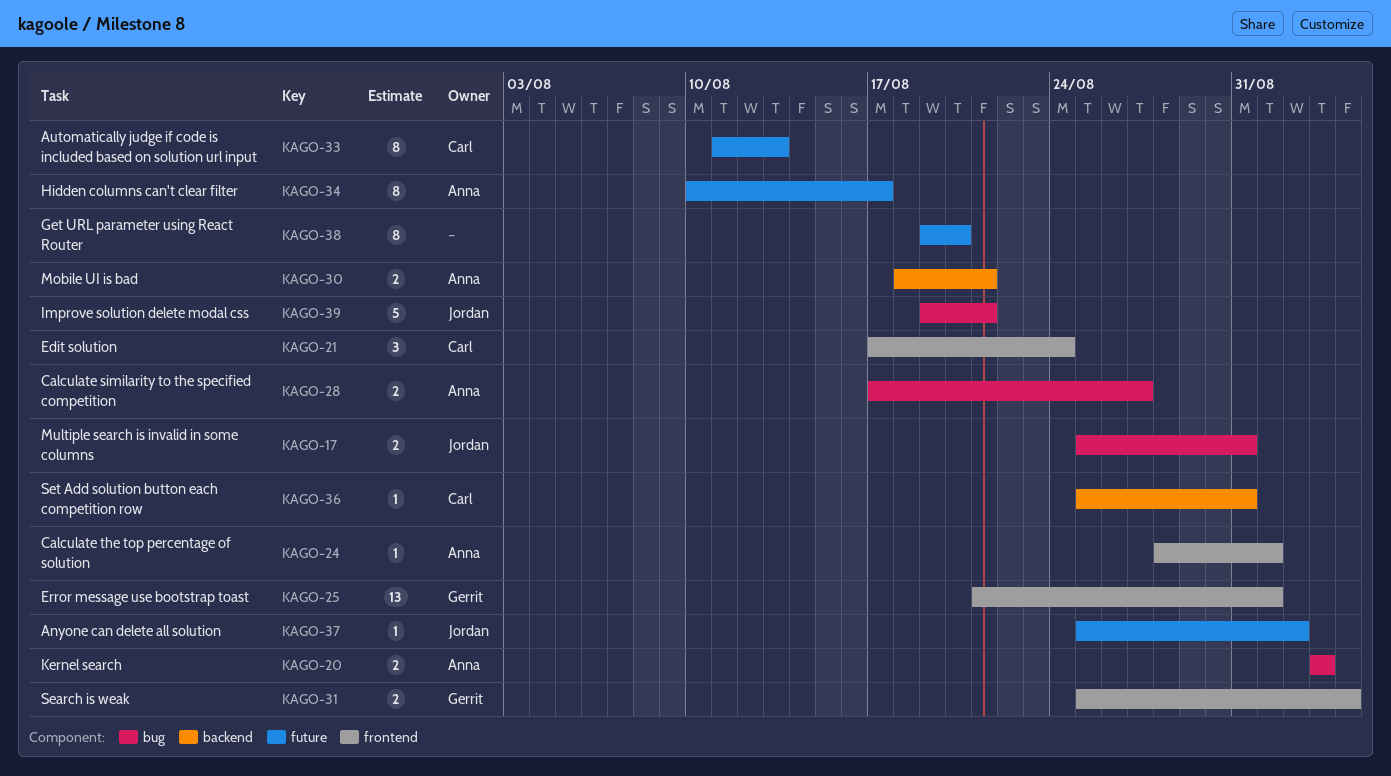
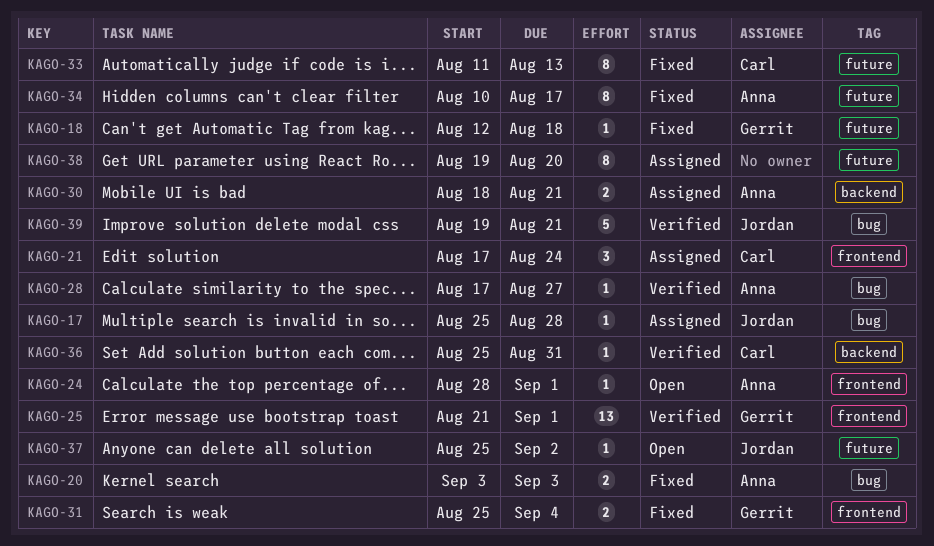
KAGO-17, estimate: 2 -> 1
KAGO-17, due: Aug 31 -> Aug 28
KAGO-18: none -> present
KAGO-28, estimate: 2 -> 1

